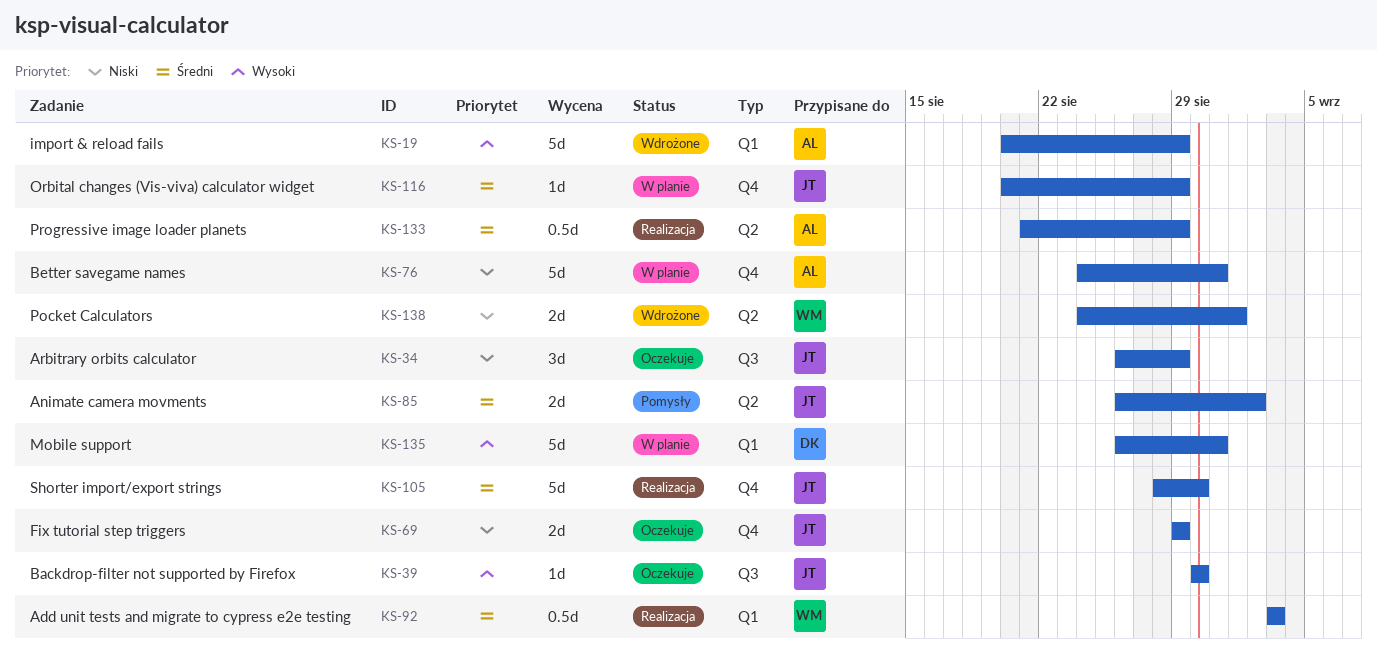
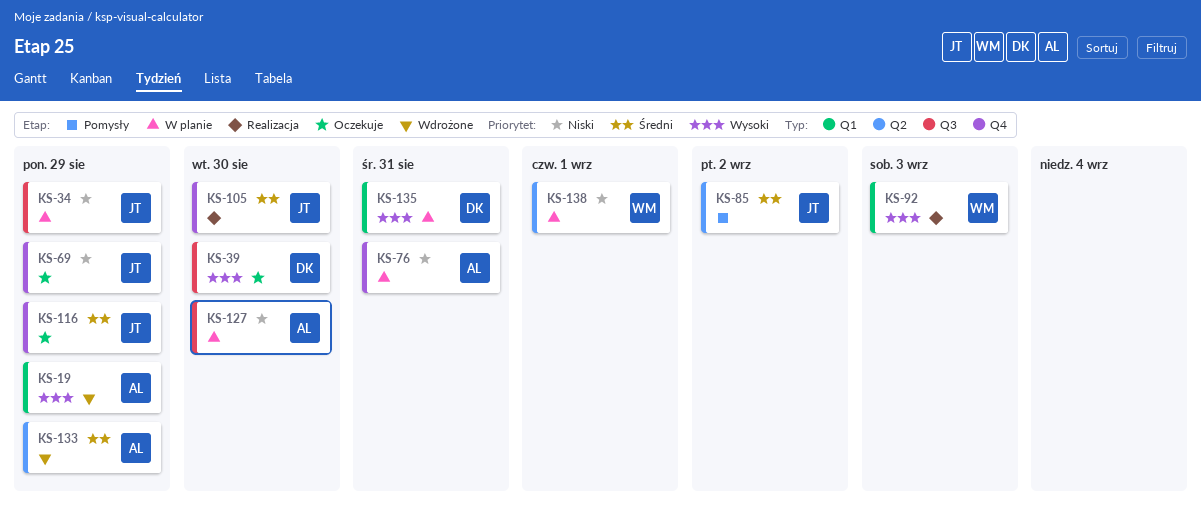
KS-34, status: Oczekuje -> W planie
KS-39, owner: JT -> DK
KS-92, priority: Średni -> Wysoki
KS-116, status: W planie -> Oczekuje
KS-127: none -> present
KS-133, status: Realizacja -> Wdrożone
KS-138, status: Wdrożone -> W planie

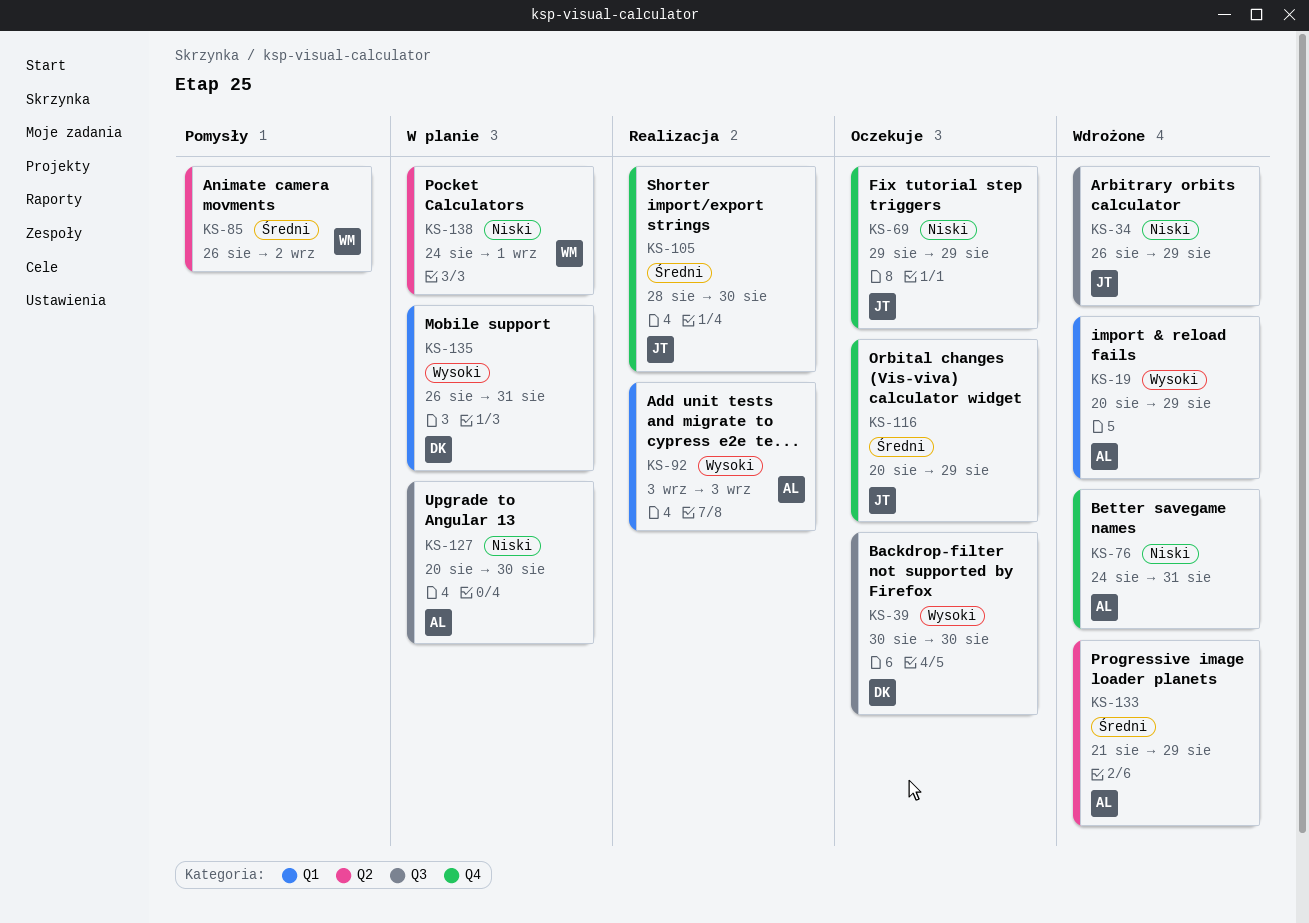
KS-34, status: W planie -> Wdrożone
KS-76, status: W planie -> Wdrożone
KS-85, owner: JT -> WM
KS-92, owner: WM -> AL

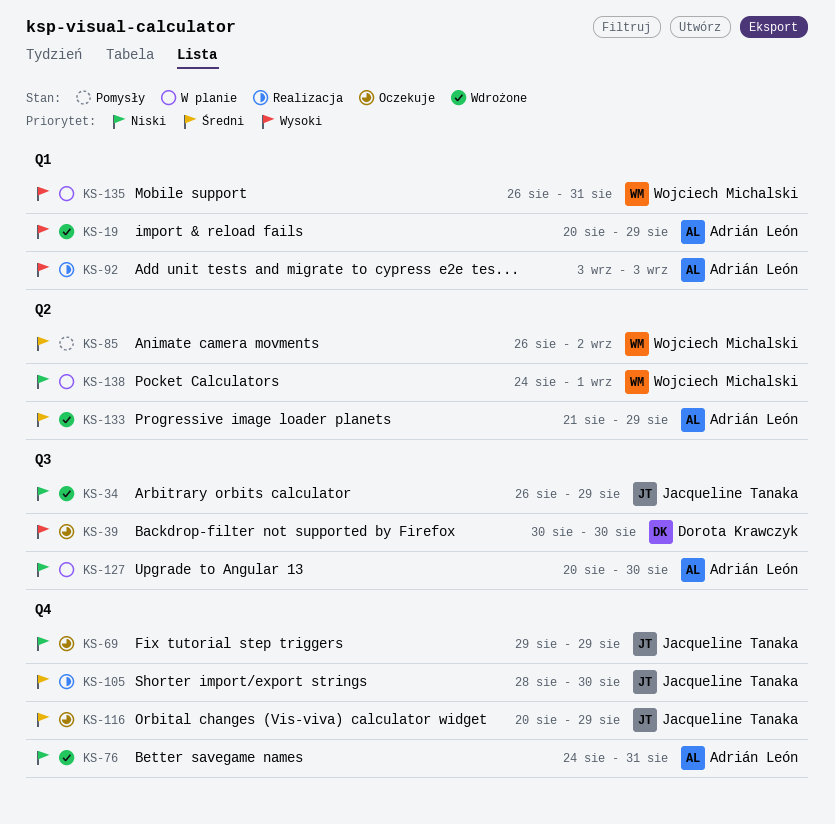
KS-135, owner: Dorota Krawczyk -> Wojciech Michalski

